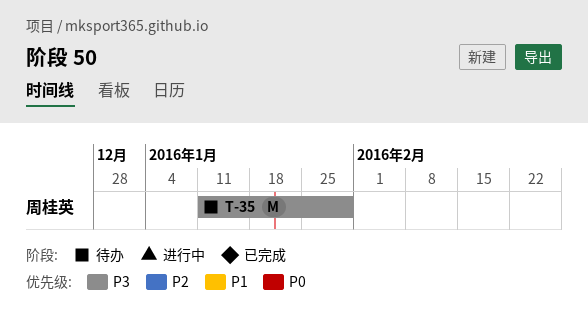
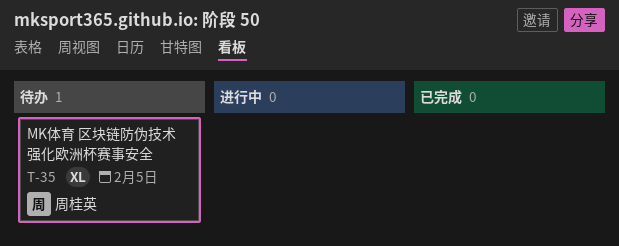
T-35, estimate: M -> XL
T-35, due: Jan 29 -> Feb 5

